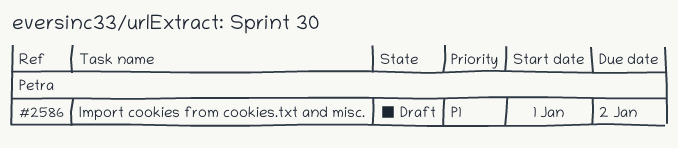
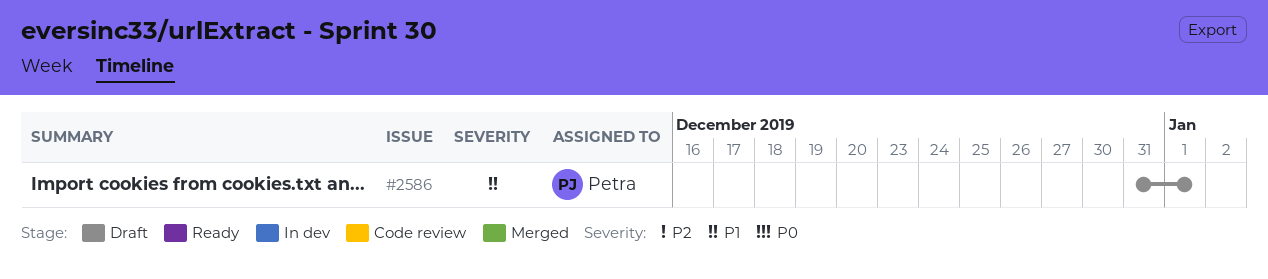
#2586, start: Jan 1 -> Dec 31
#2586, due: Jan 2 -> Jan 1

